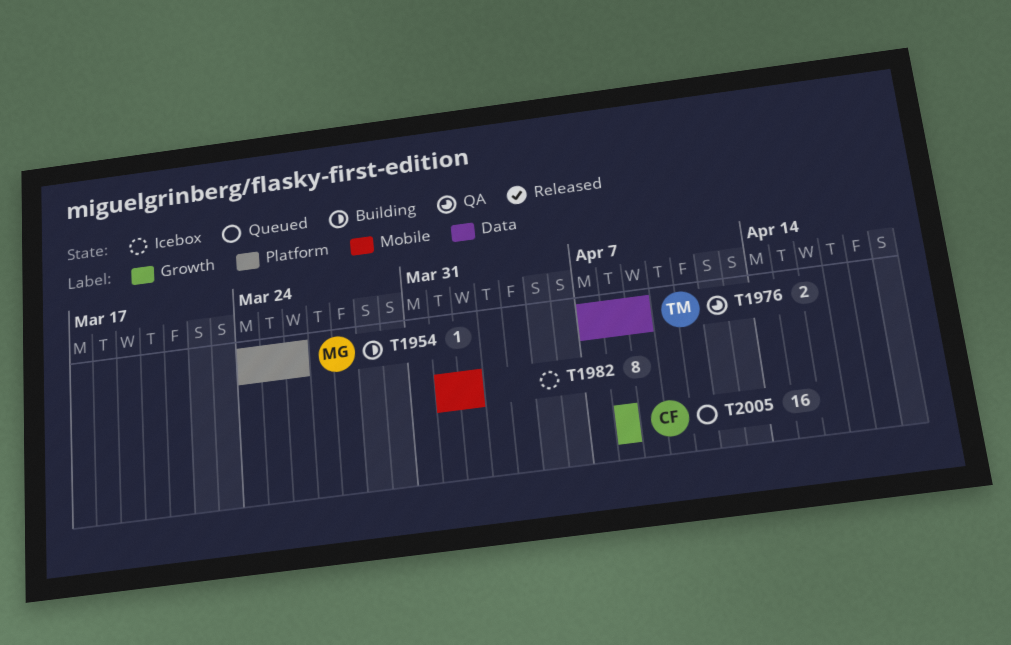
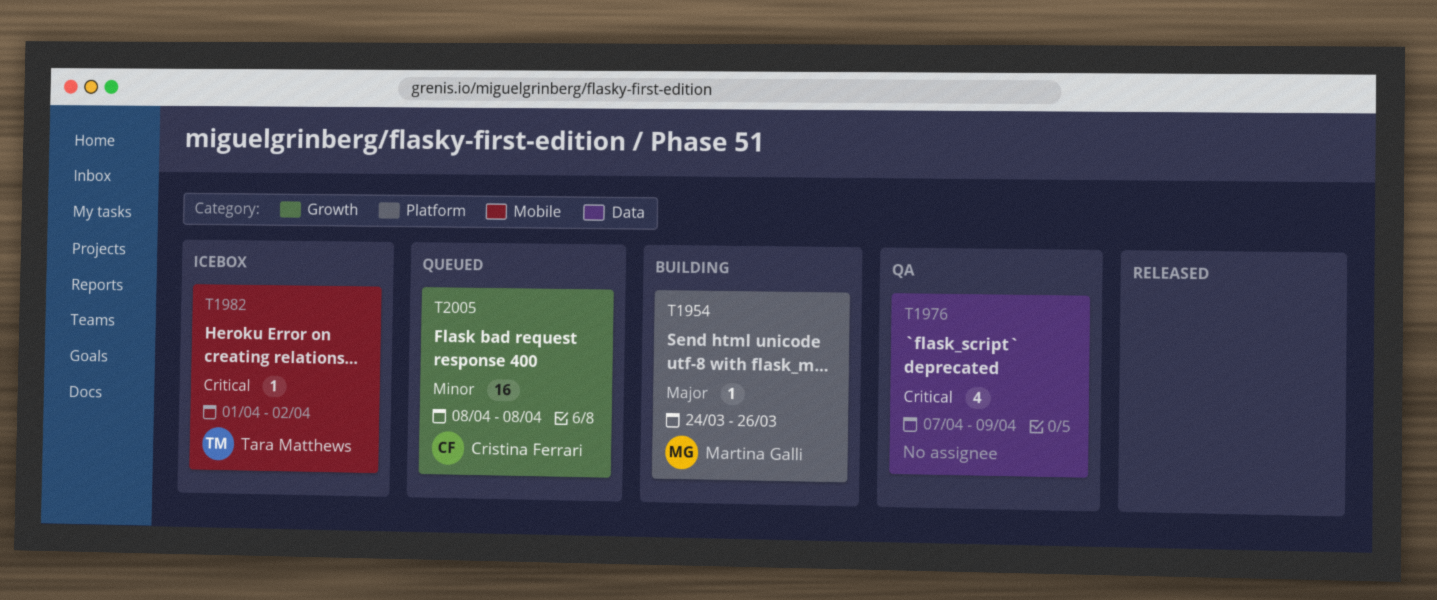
T1976, owner: Tara Matthews -> none
T1976, estimate: 2 -> 4
T1982, owner: none -> Tara Matthews
T1982, estimate: 8 -> 1

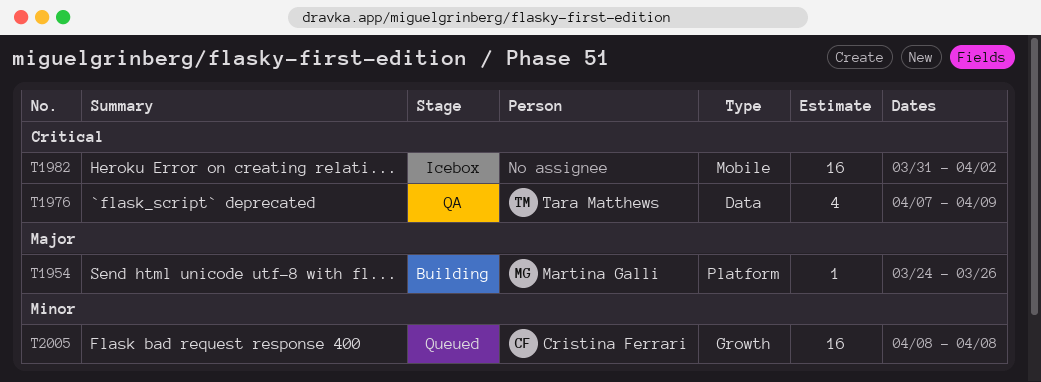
T1976, owner: none -> Tara Matthews
T1982, owner: Tara Matthews -> none
T1982, estimate: 1 -> 16
T1982, start: Apr 1 -> Mar 31

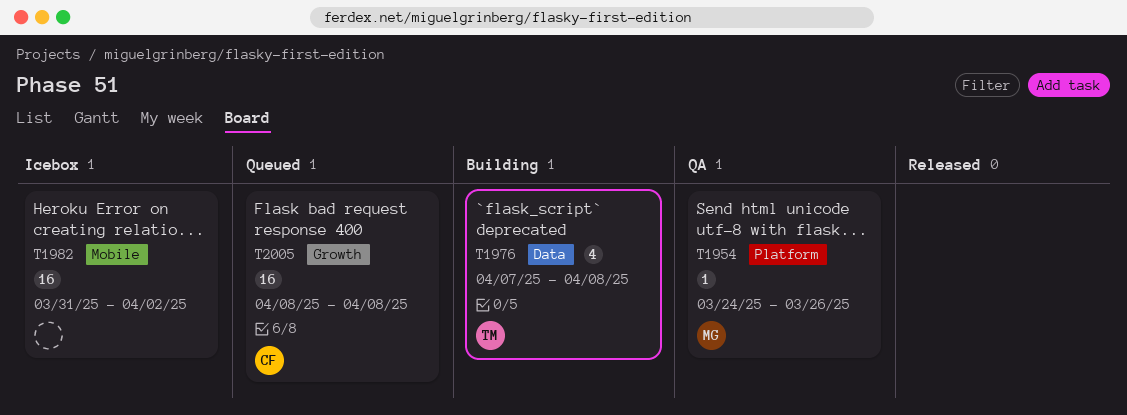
T1954, status: Building -> QA
T1976, status: QA -> Building
T1976, due: Apr 9 -> Apr 8

